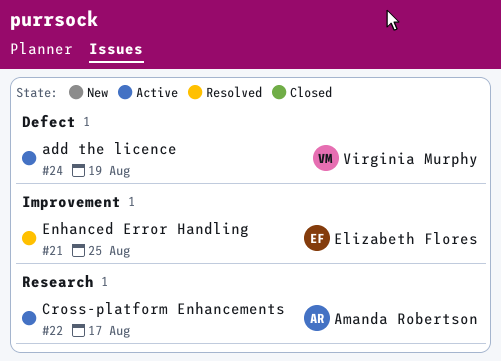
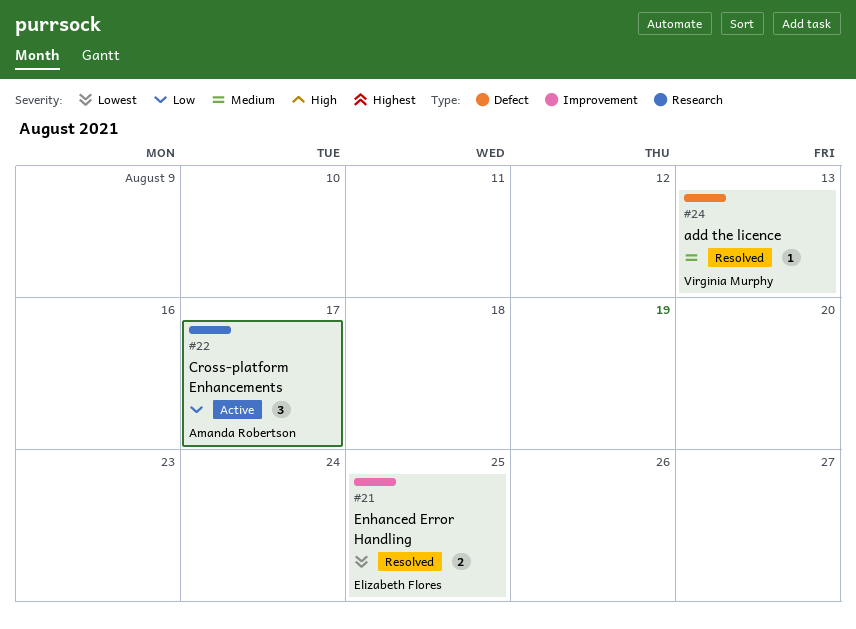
#24, status: Active -> Resolved
#24, due: Aug 19 -> Aug 13

